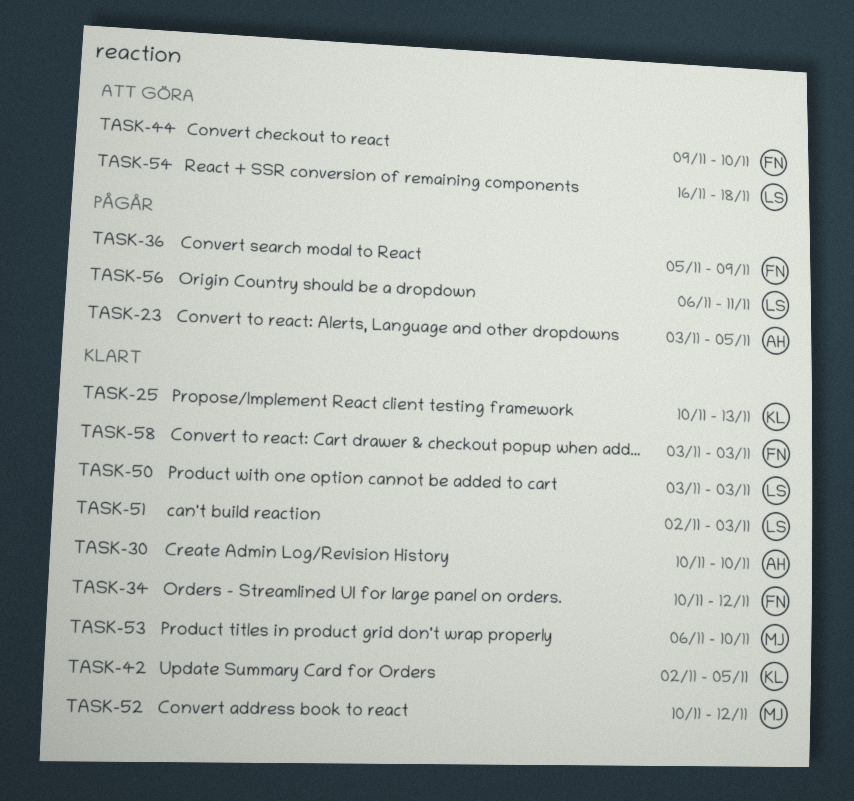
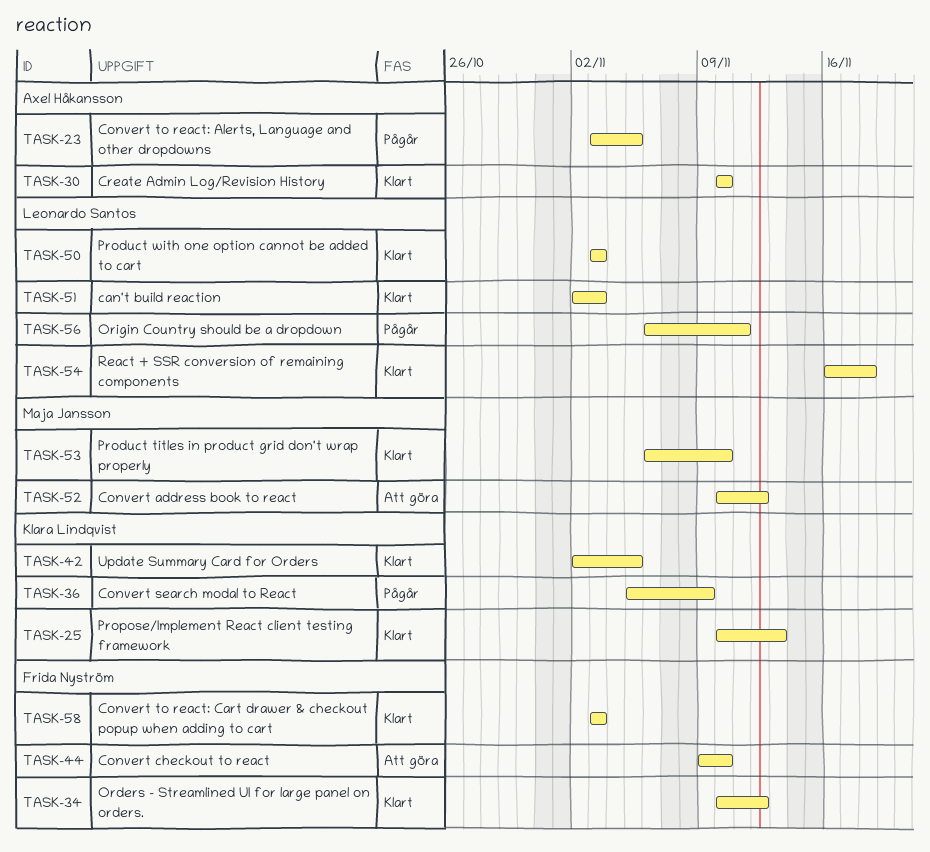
TASK-36, owner: Frida Nyström -> Klara Lindqvist
TASK-52, status: Klart -> Att göra
TASK-54, status: Att göra -> Klart

